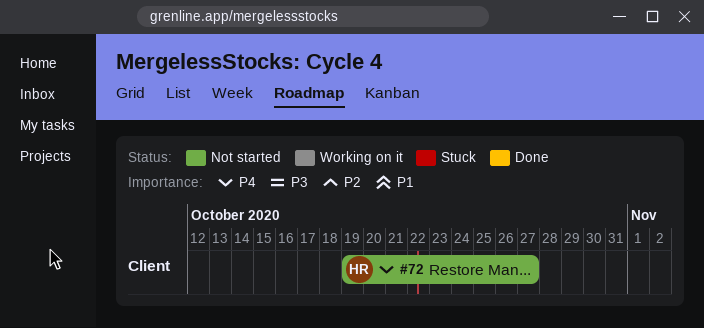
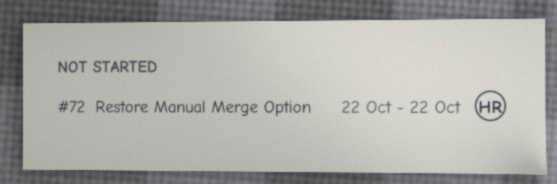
#72, start: Oct 19 -> Oct 22
#72, due: Oct 27 -> Oct 22

